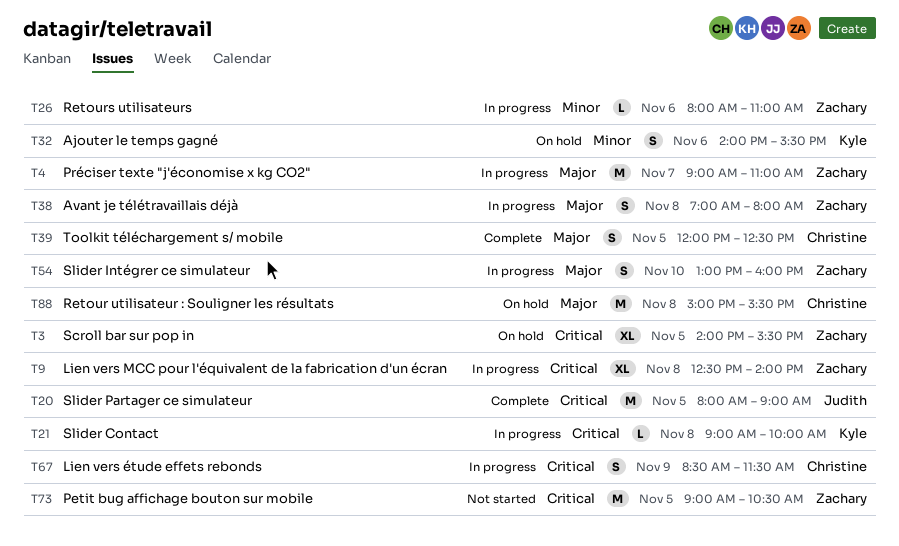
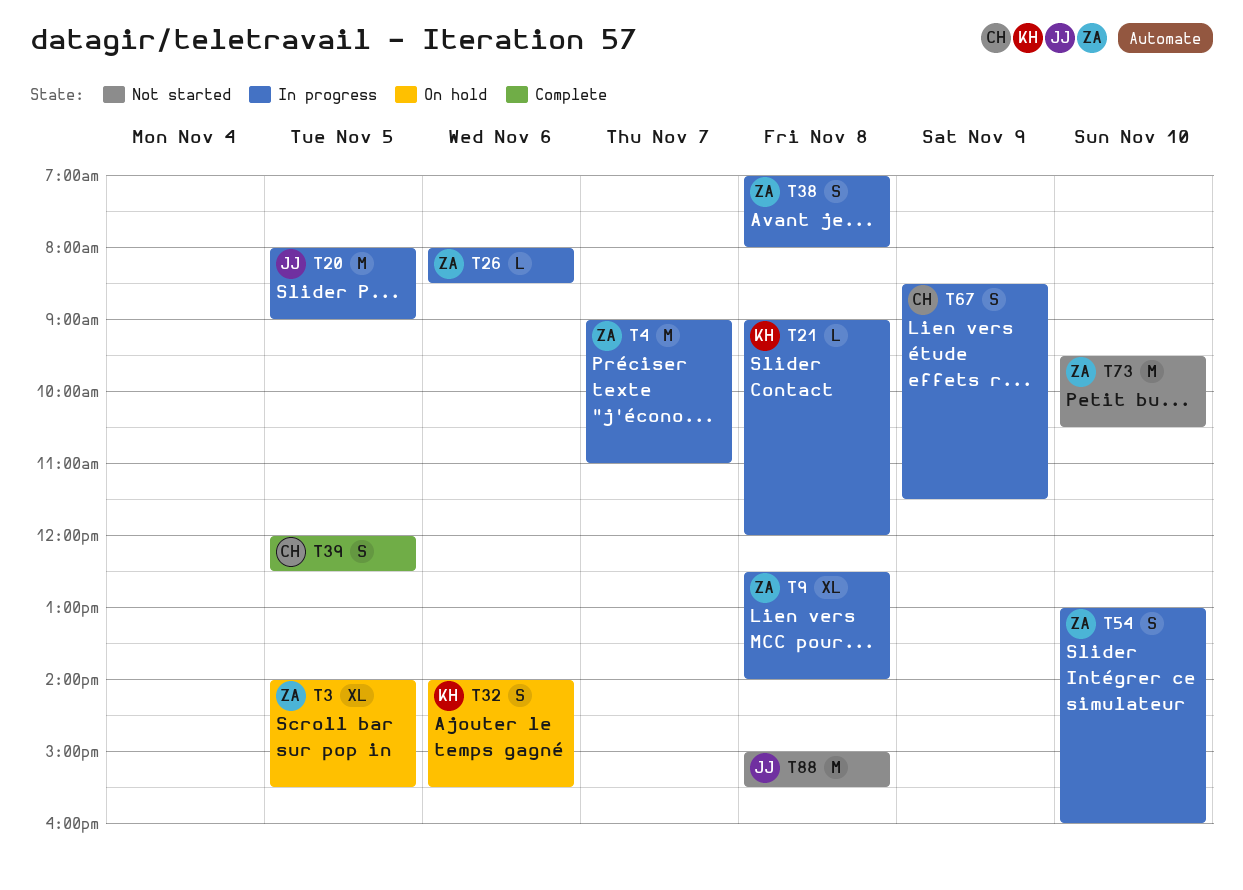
T20, status: Complete -> In progress
T21, ends: 10:00 -> 12:00
T26, ends: 11:00 -> 08:30
T73, day: Nov 5 -> Nov 10
T73, begins: 09:00 -> 09:30
T88, status: On hold -> Not started
T88, owner: Christine -> Judith

